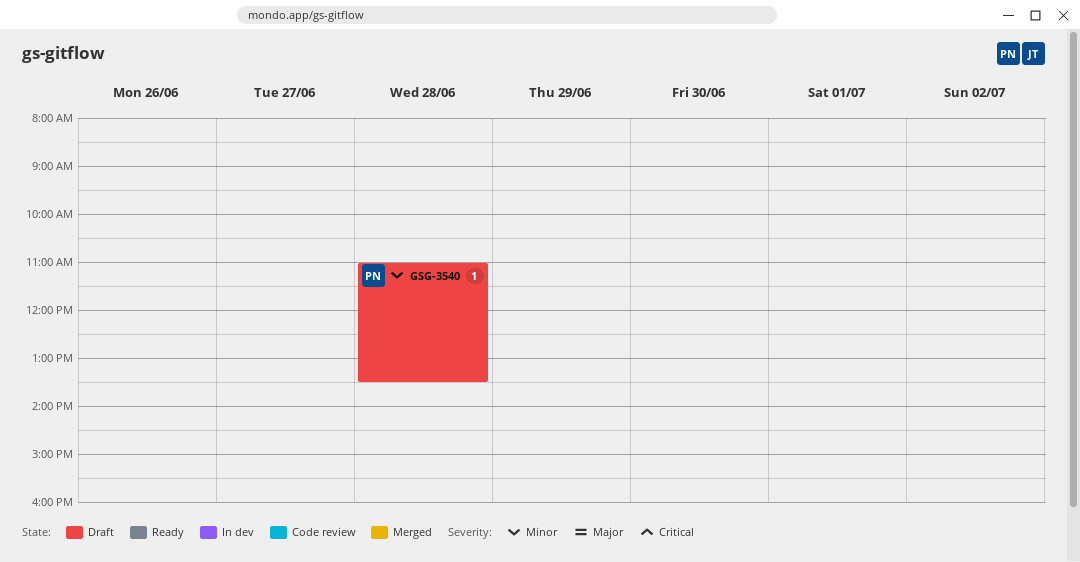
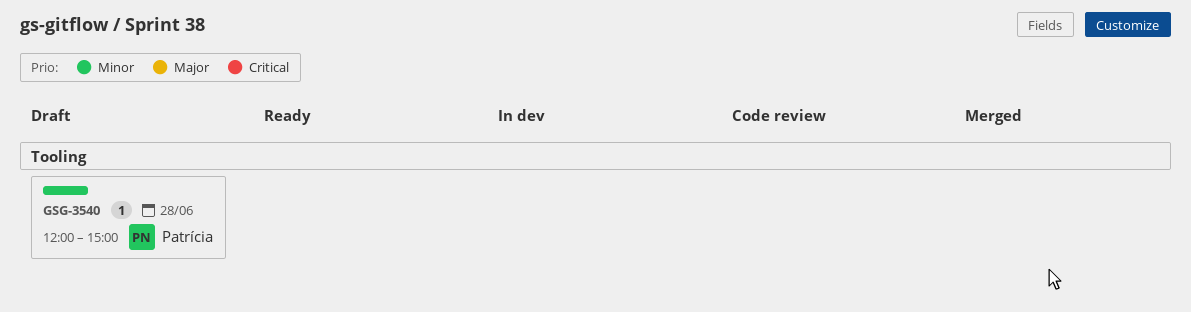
GSG-3540, begins: 11:00 -> 12:00
GSG-3540, ends: 13:30 -> 15:00

